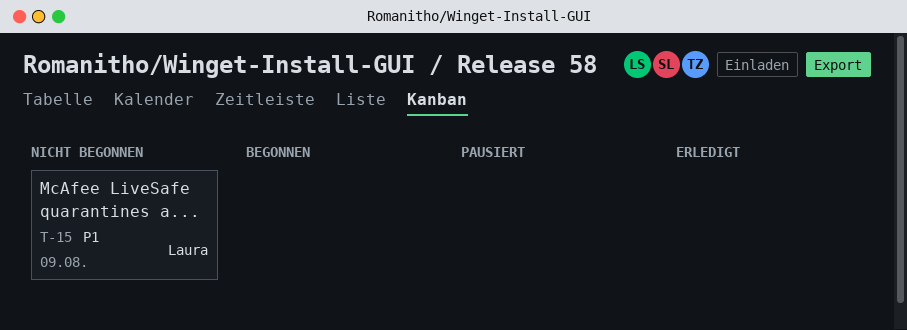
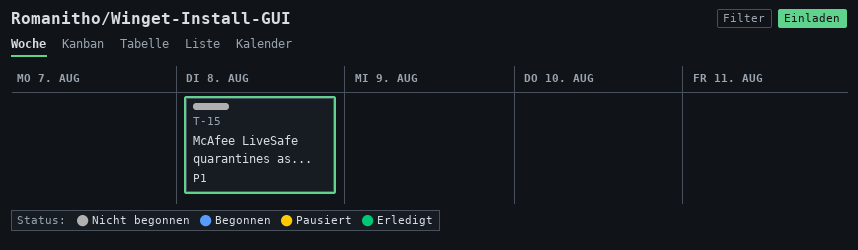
T-15, due: Aug 9 -> Aug 8

